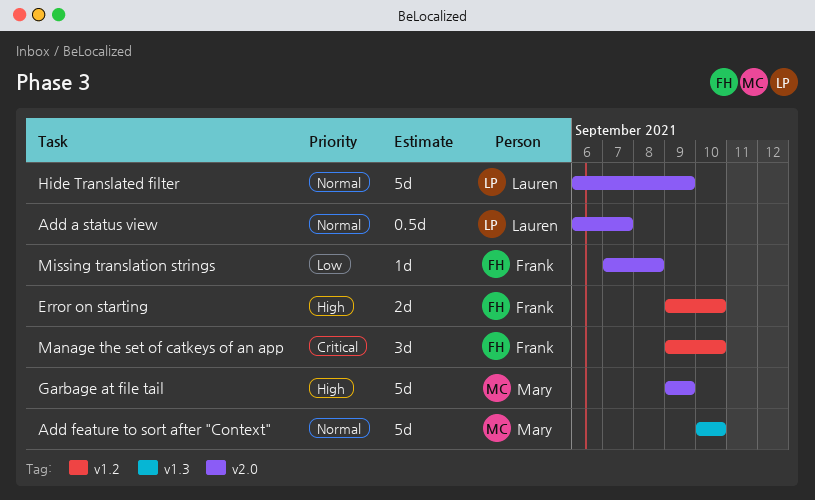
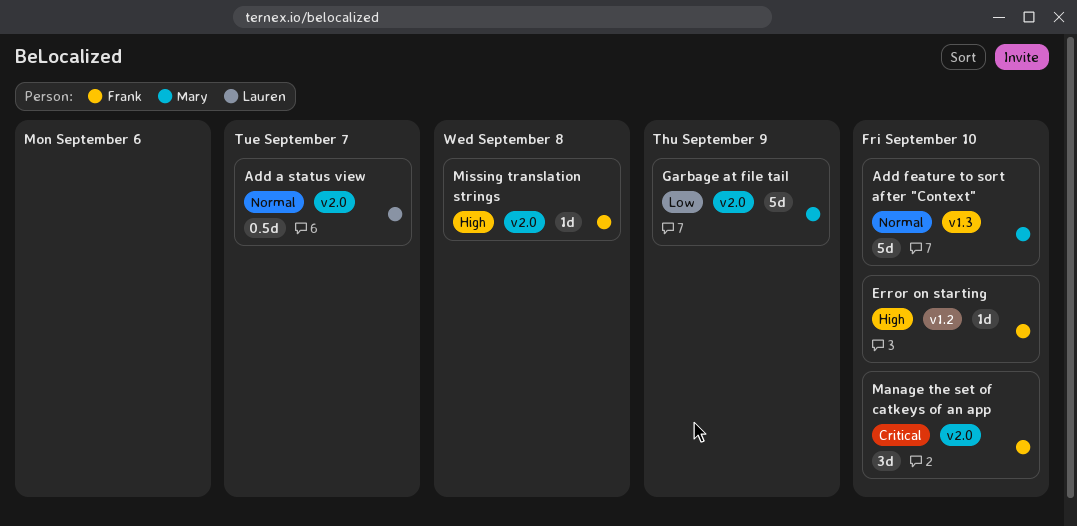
Error on starting, estimate: 2d -> 1d
Garbage at file tail, priority: High -> Low
Hide Translated filter: present -> none
Manage the set of catkeys of an app, label: v1.2 -> v2.0
Missing translation strings, priority: Low -> High

